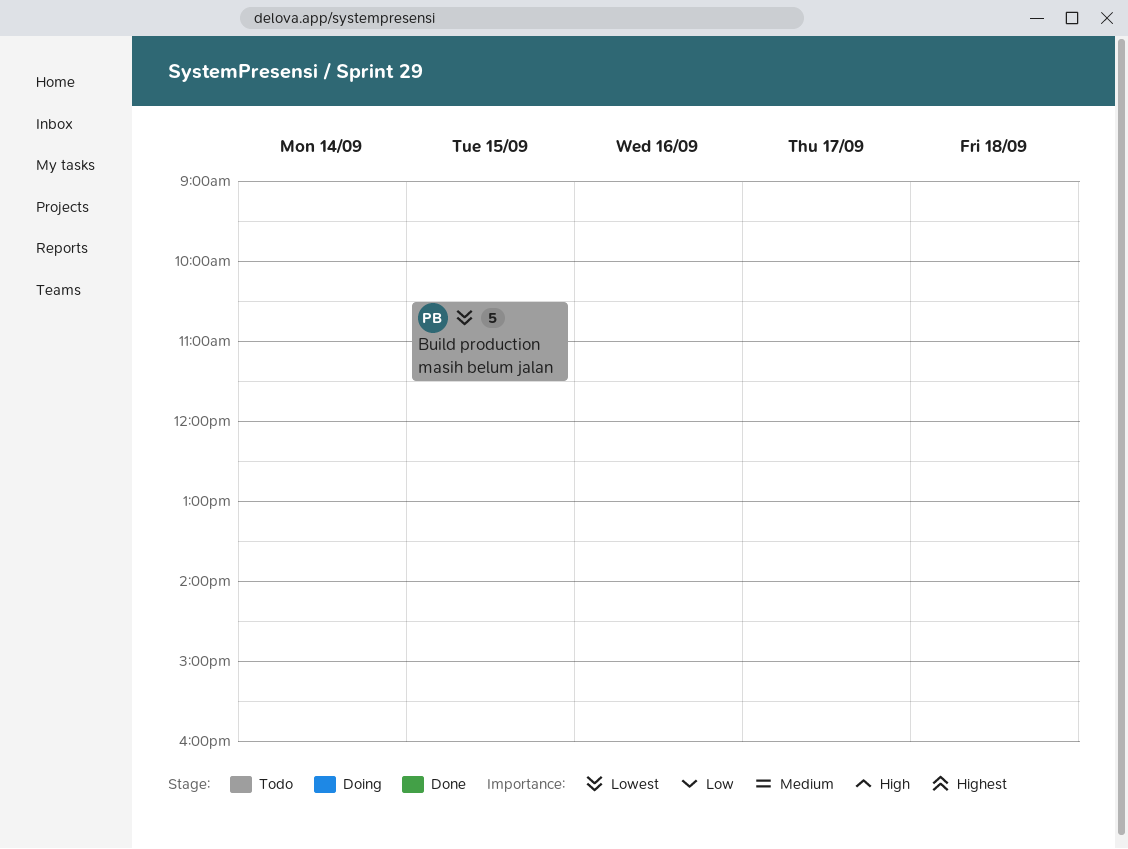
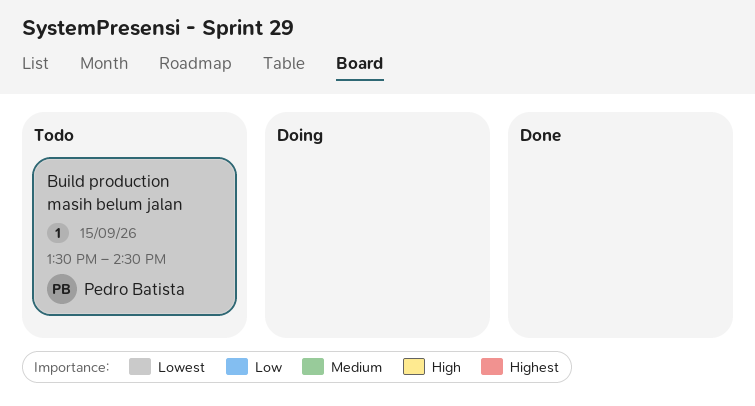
Build production masih belum jalan, estimate: 5 -> 1
Build production masih belum jalan, begins: 10:30 -> 13:30
Build production masih belum jalan, ends: 11:30 -> 14:30

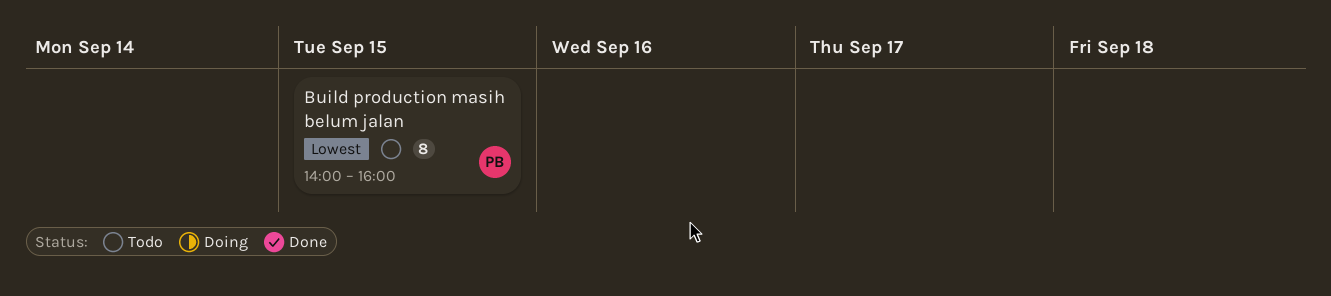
Build production masih belum jalan, estimate: 1 -> 8
Build production masih belum jalan, begins: 13:30 -> 14:00
Build production masih belum jalan, ends: 14:30 -> 16:00

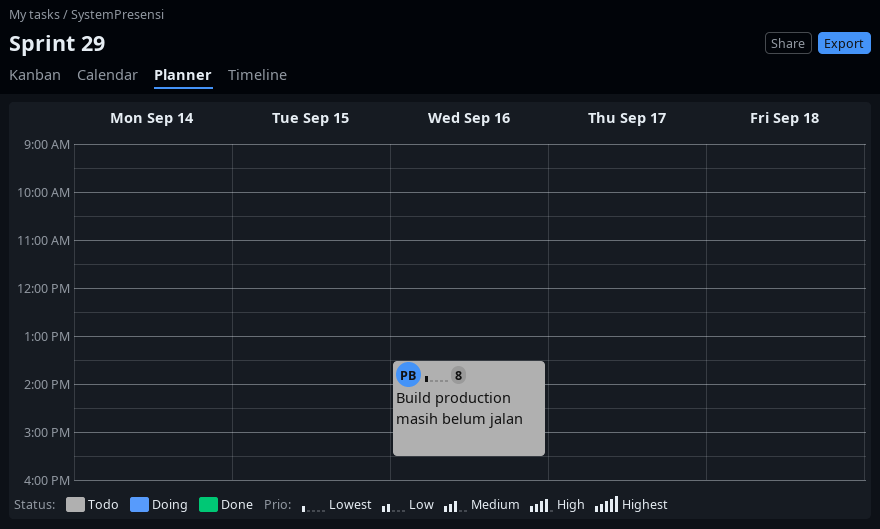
Build production masih belum jalan, day: Sep 15 -> Sep 16
Build production masih belum jalan, begins: 14:00 -> 13:30
Build production masih belum jalan, ends: 16:00 -> 15:30

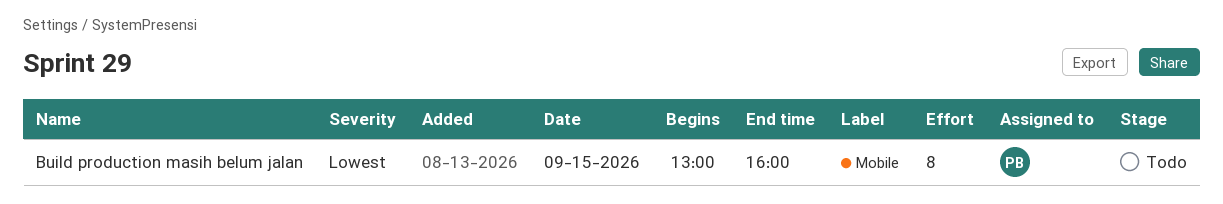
Build production masih belum jalan, day: Sep 16 -> Sep 15
Build production masih belum jalan, begins: 13:30 -> 13:00
Build production masih belum jalan, ends: 15:30 -> 16:00

